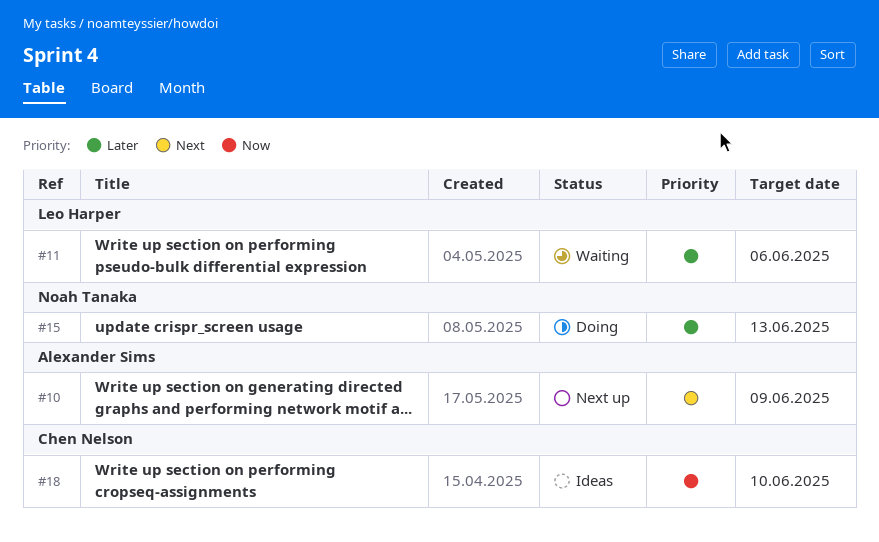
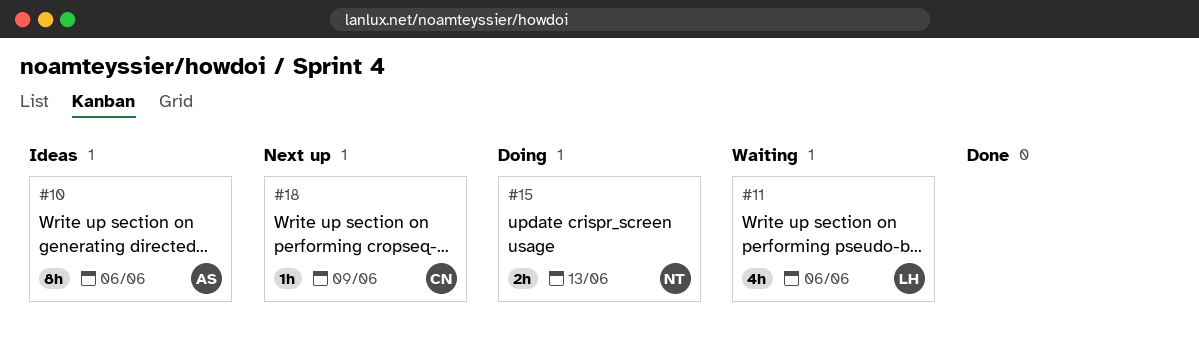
#10, status: Next up -> Ideas
#10, due: Jun 9 -> Jun 6
#18, status: Ideas -> Next up
#18, due: Jun 10 -> Jun 9

